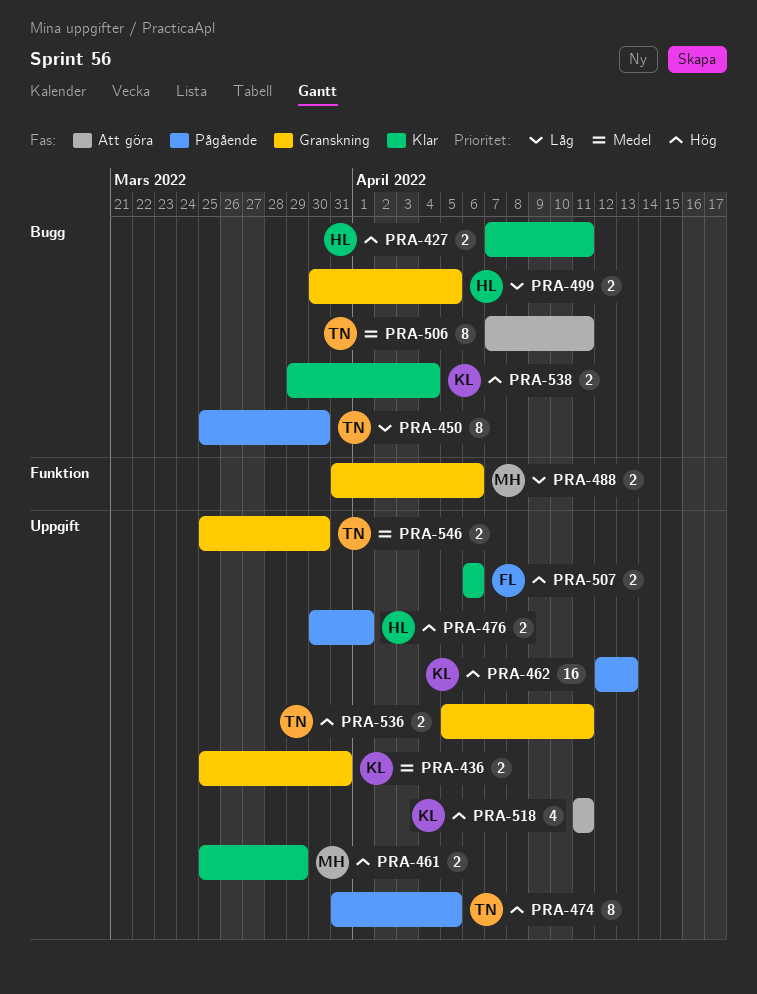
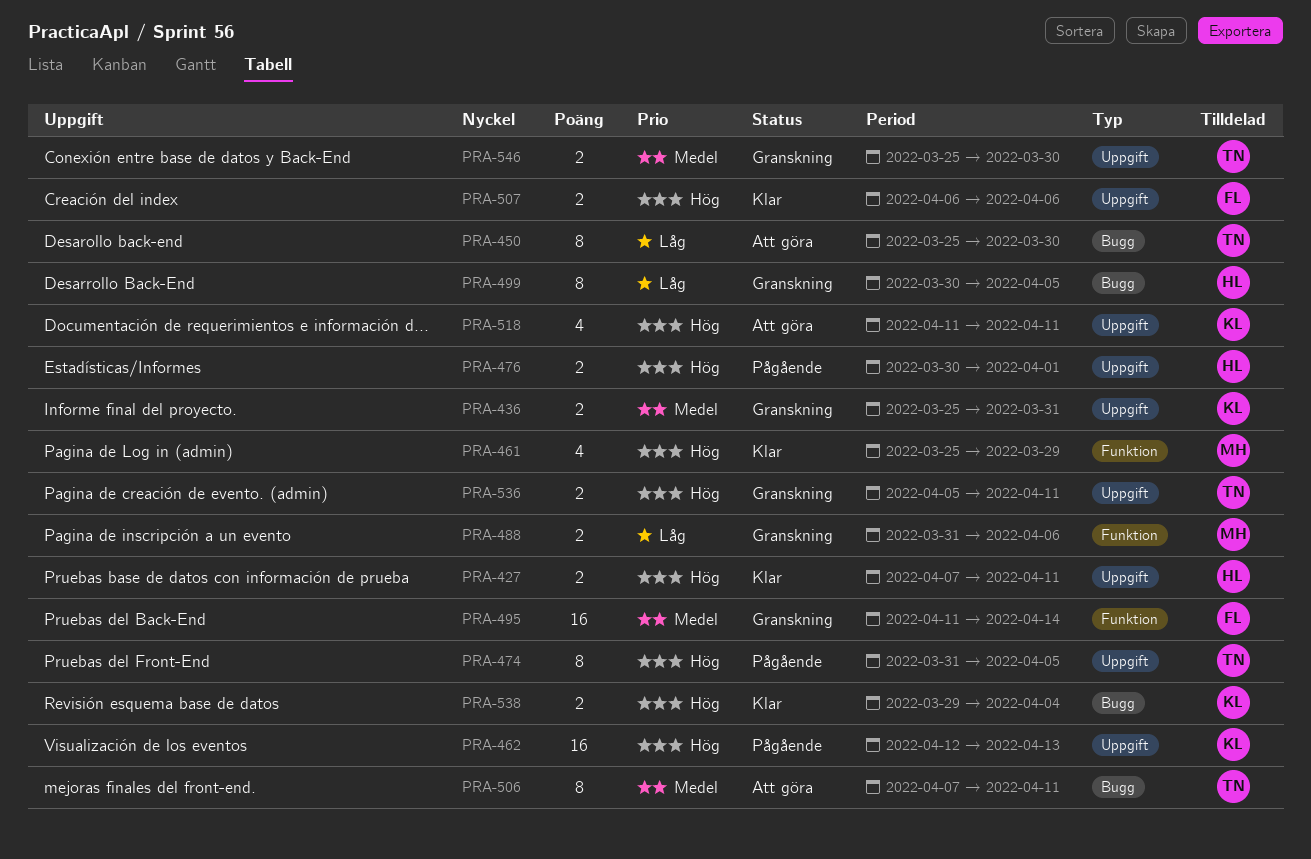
PRA-427, label: Bugg -> Uppgift
PRA-450, status: Pågående -> Att göra
PRA-461, label: Uppgift -> Funktion
PRA-461, estimate: 2 -> 4
PRA-495: none -> present
PRA-499, estimate: 2 -> 8

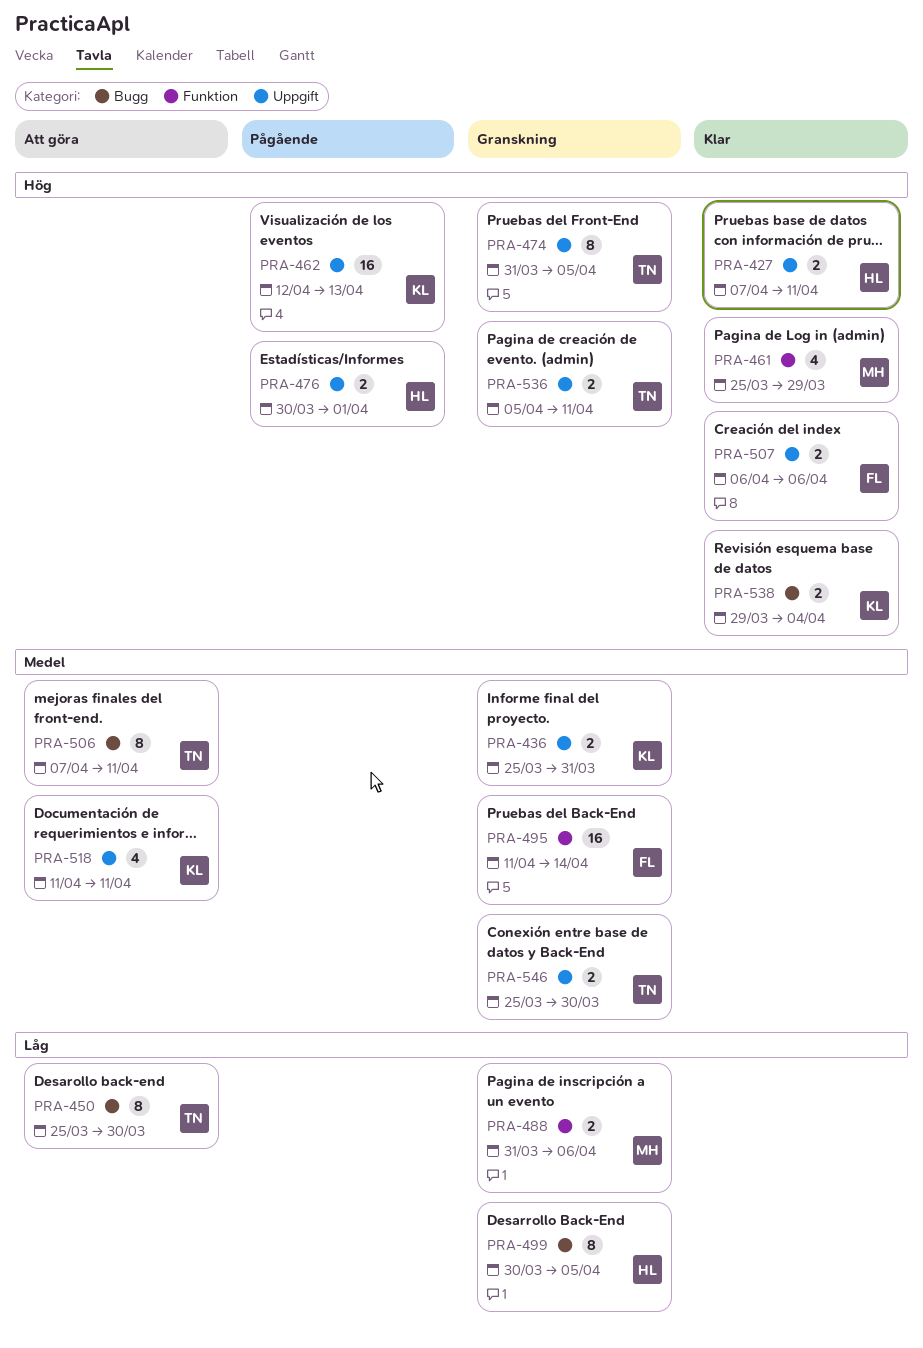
PRA-474, status: Pågående -> Granskning
PRA-518, priority: Hög -> Medel

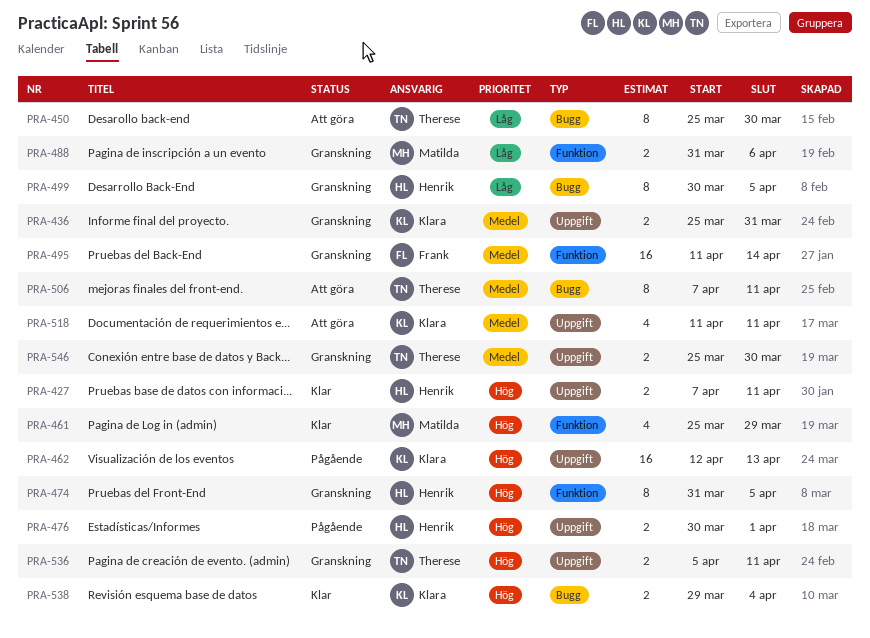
PRA-474, owner: Therese -> Henrik
PRA-474, label: Uppgift -> Funktion
PRA-507: present -> none

